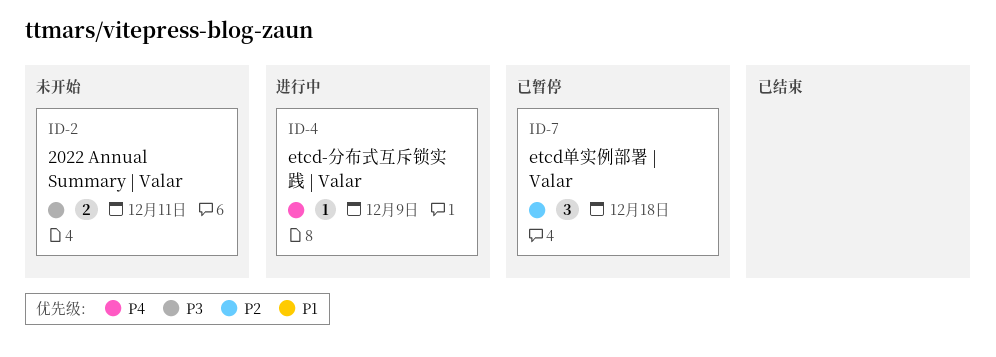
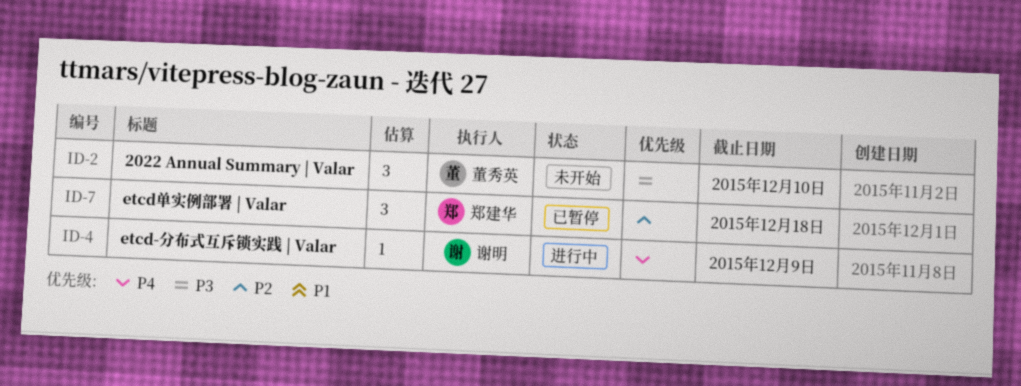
ID-2, estimate: 2 -> 3
ID-2, due: Dec 11 -> Dec 10

